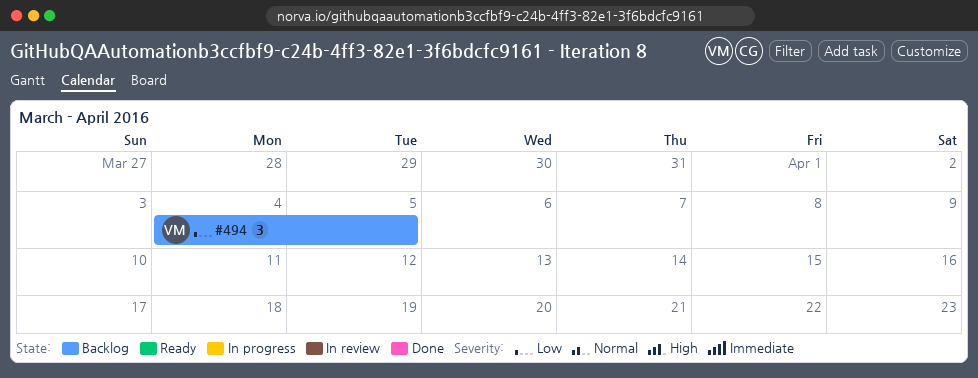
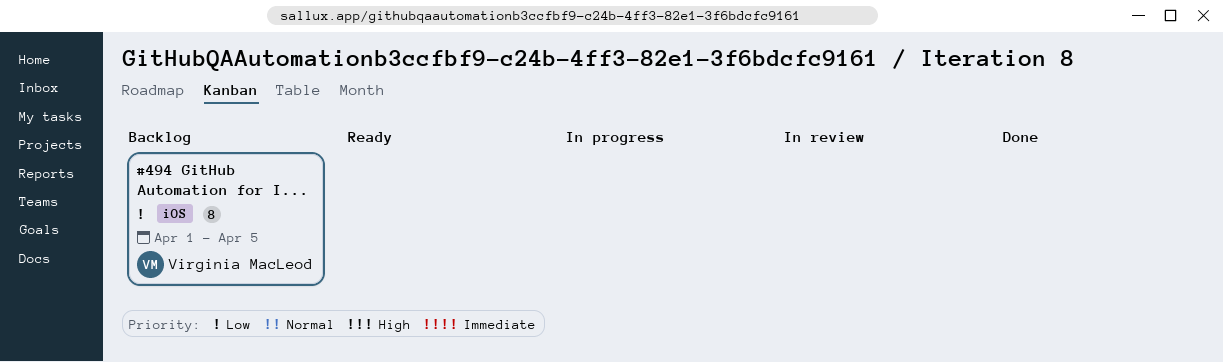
#494, estimate: 3 -> 8
#494, start: Apr 4 -> Apr 1

